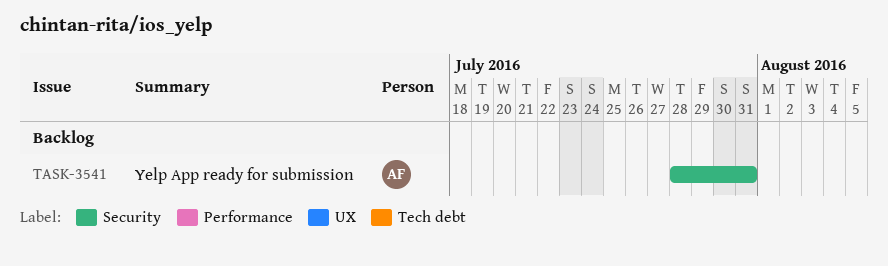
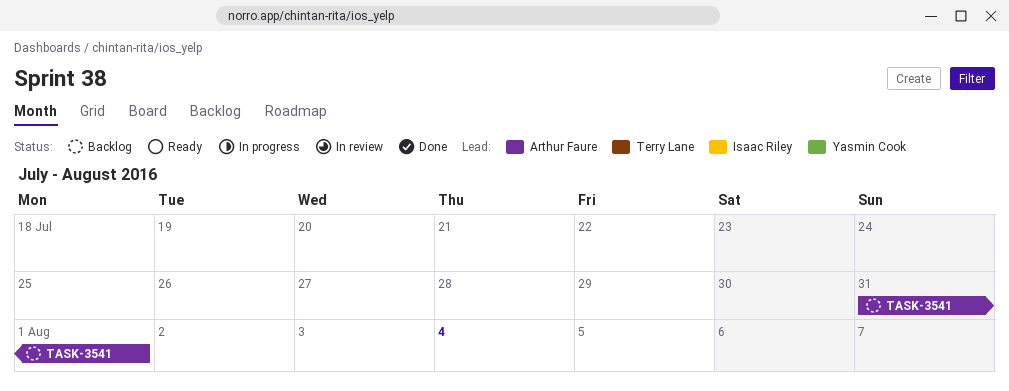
TASK-3541, start: Jul 28 -> Jul 31
TASK-3541, due: Jul 31 -> Aug 1

